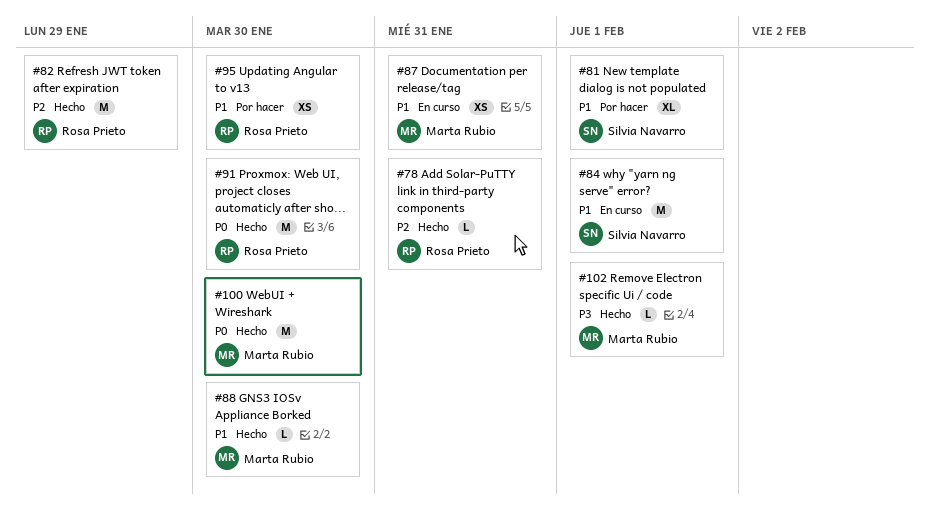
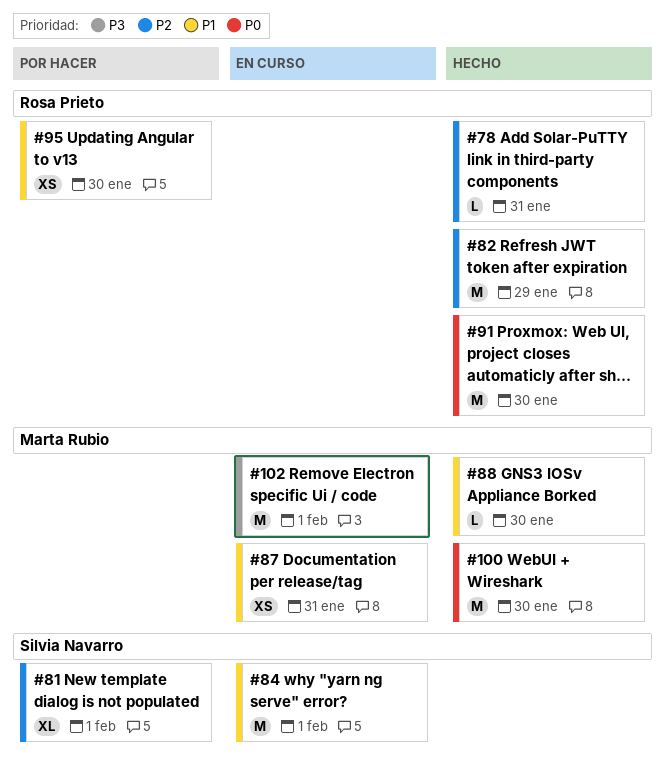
#81, priority: P1 -> P2
#102, status: Hecho -> En curso
#102, estimate: L -> M

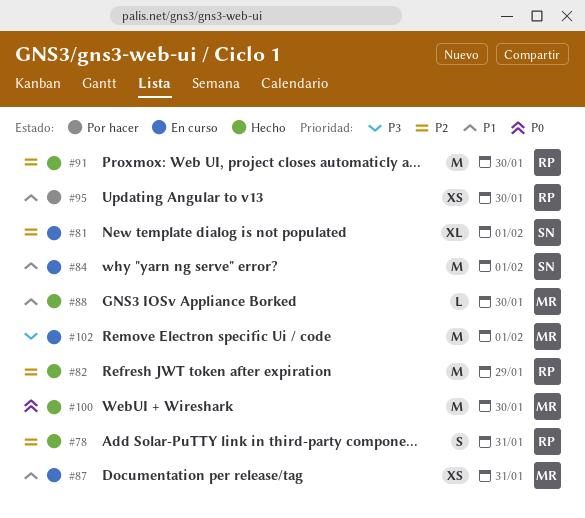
#78, estimate: L -> S
#81, status: Por hacer -> En curso
#91, priority: P0 -> P2

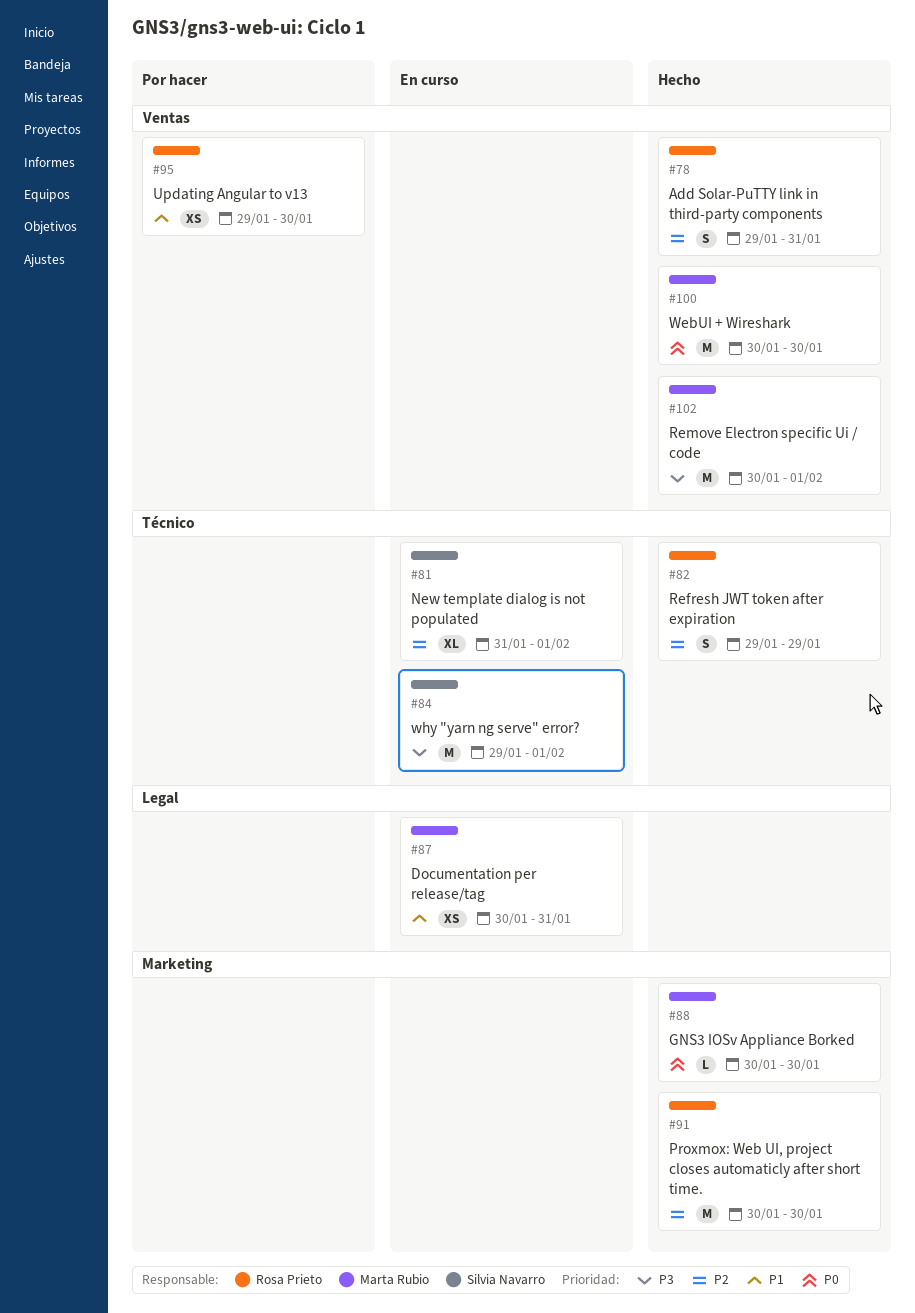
#82, estimate: M -> S
#84, priority: P1 -> P3
#88, priority: P1 -> P0
#102, status: En curso -> Hecho

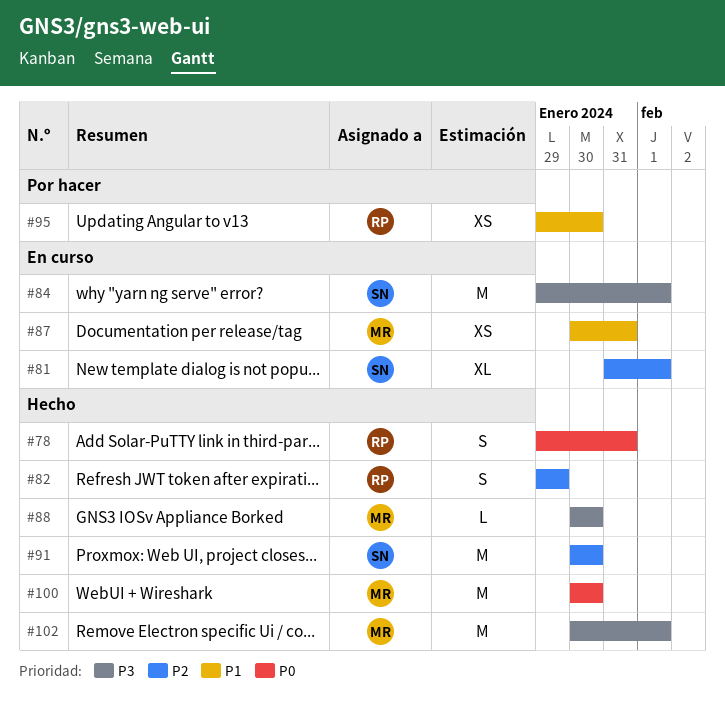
#78, priority: P2 -> P0
#88, priority: P0 -> P3
#91, owner: Rosa Prieto -> Silvia Navarro

